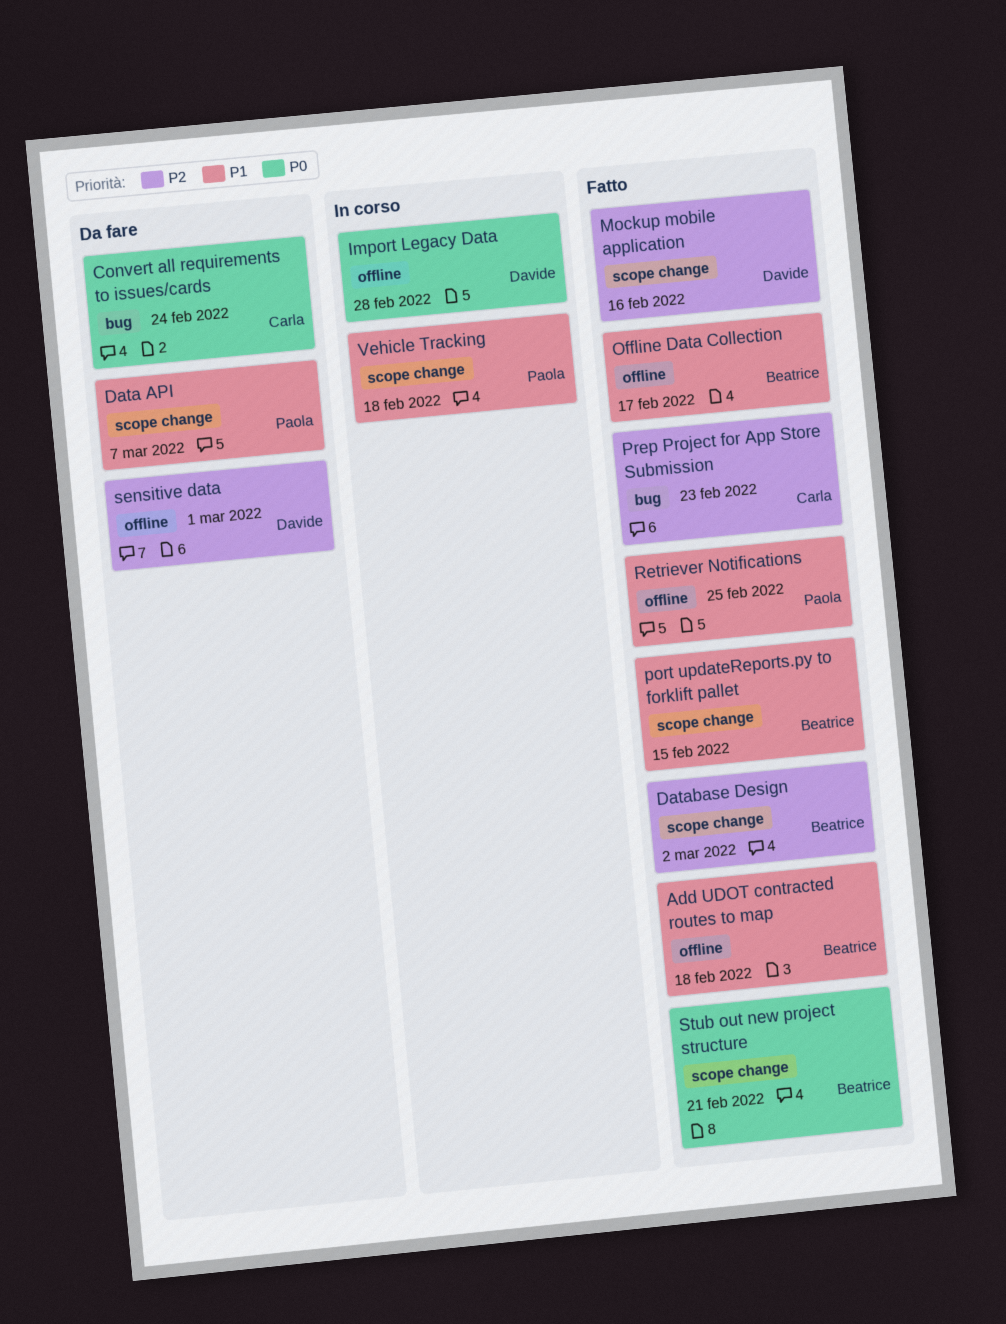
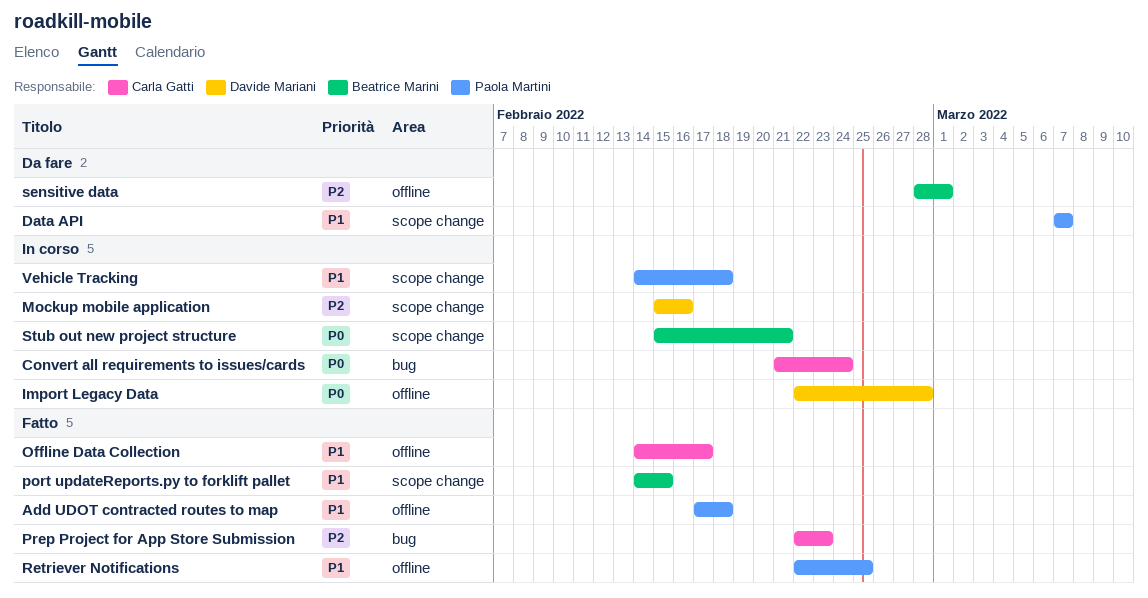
Add UDOT contracted routes to map, owner: Beatrice Marini -> Paola Martini
Convert all requirements to issues/cards, status: Da fare -> In corso
Database Design: present -> none
Mockup mobile application, status: Fatto -> In corso
Offline Data Collection, owner: Beatrice Marini -> Carla Gatti
sensitive data, owner: Davide Mariani -> Beatrice Marini
Stub out new project structure, status: Fatto -> In corso

